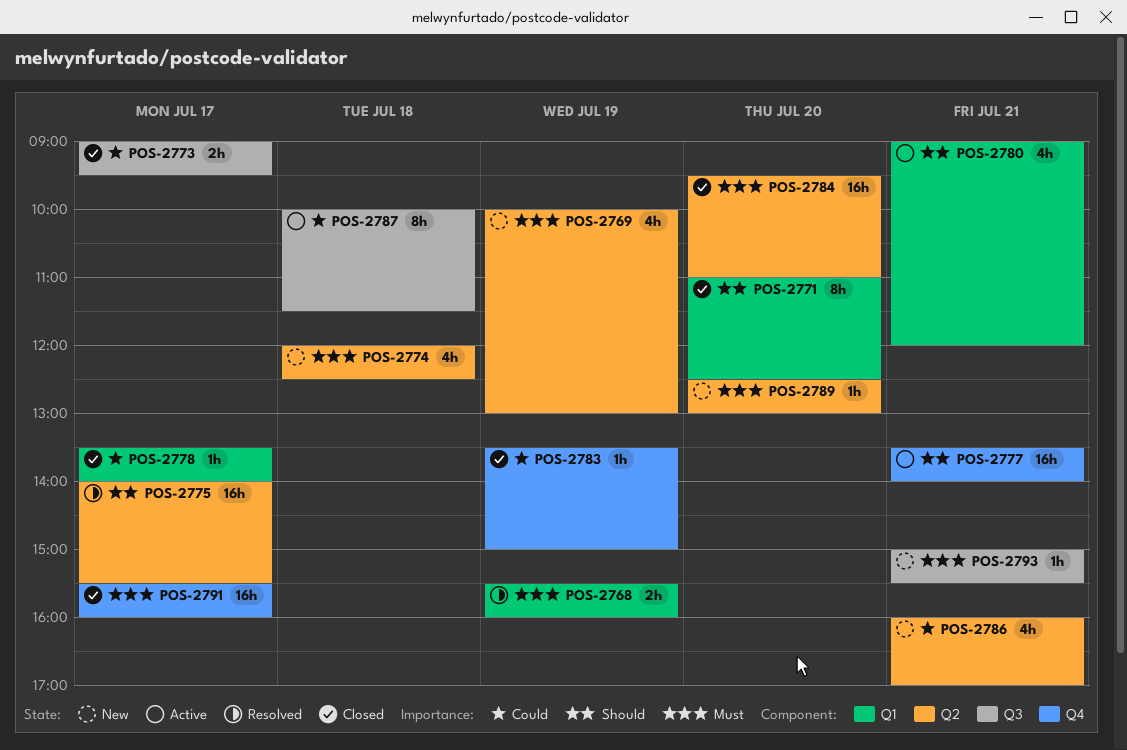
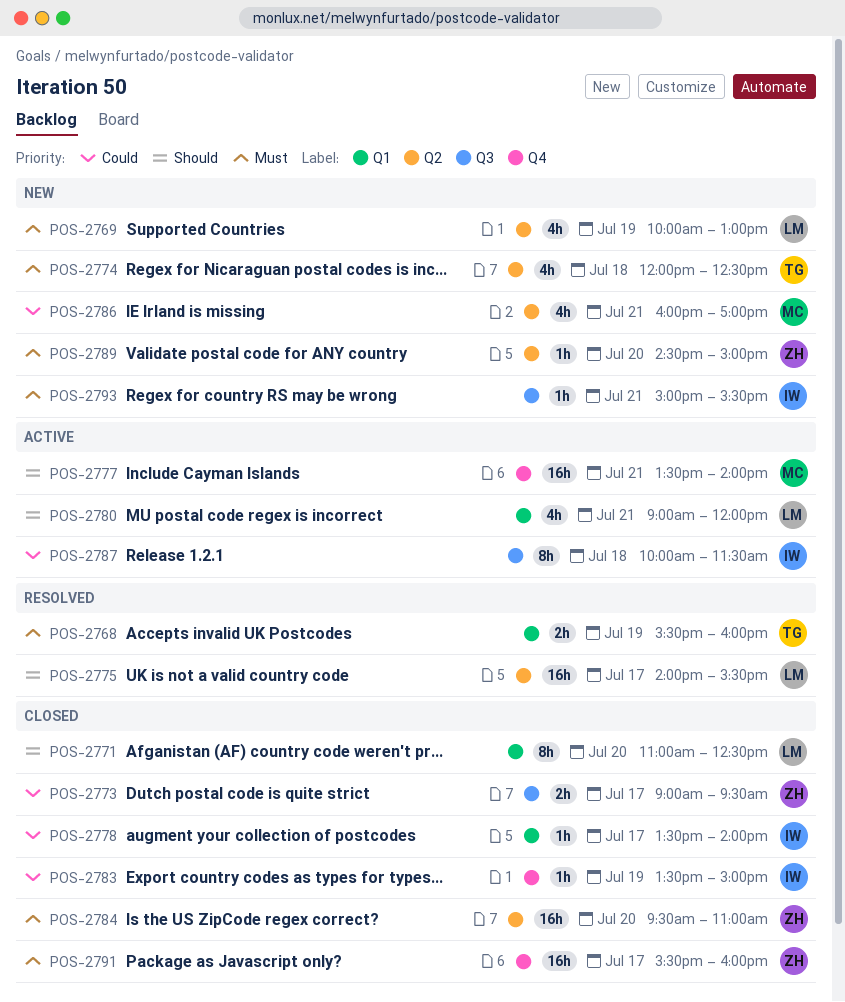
POS-2789, begins: 12:30 -> 14:30
POS-2789, ends: 13:00 -> 15:00

